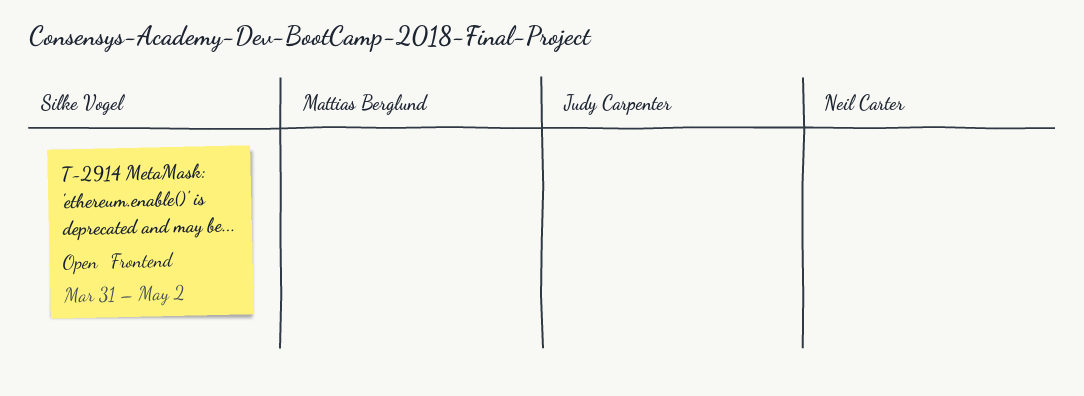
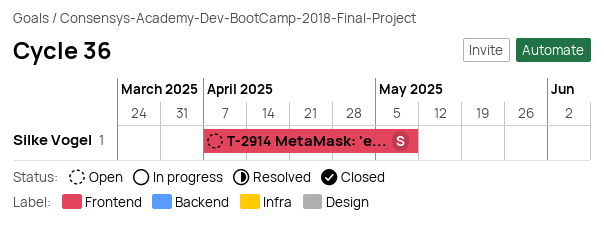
T-2914, start: Mar 31 -> Apr 7
T-2914, due: May 2 -> May 9

